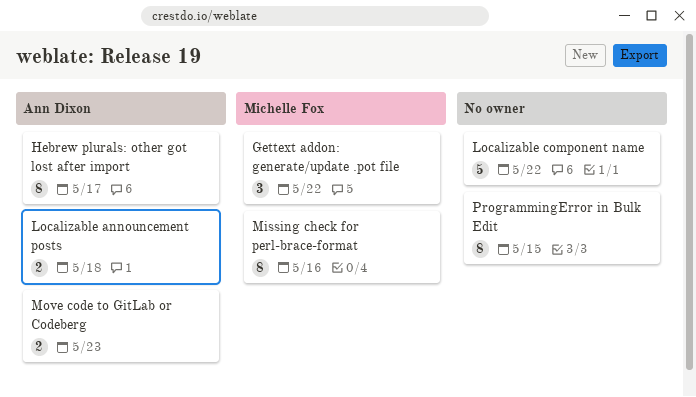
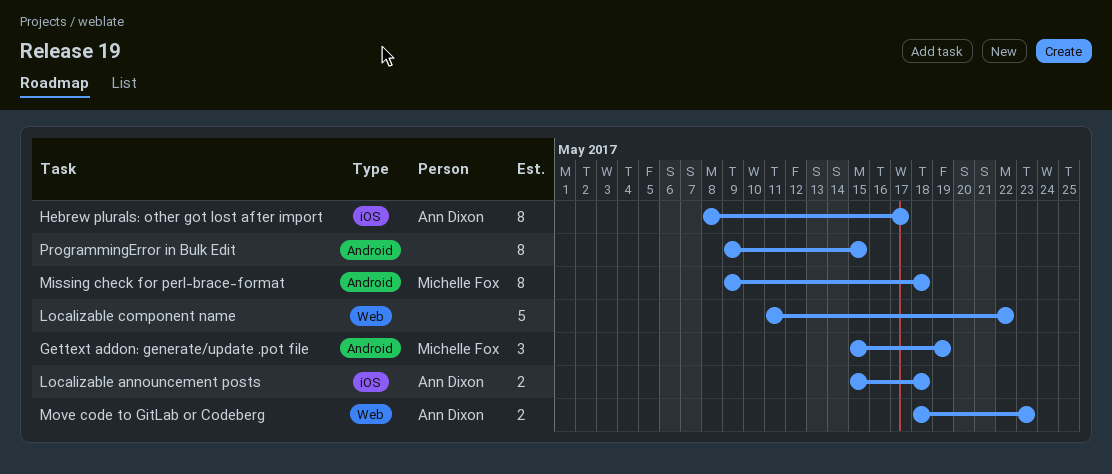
Gettext addon: generate/update .pot file, due: May 22 -> May 19
Missing check for perl-brace-format, due: May 16 -> May 18

